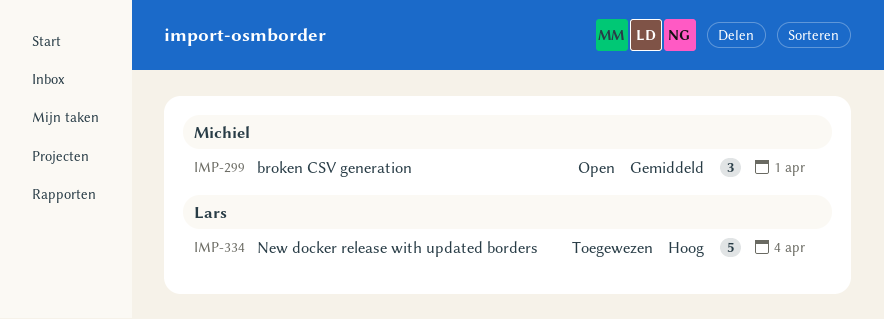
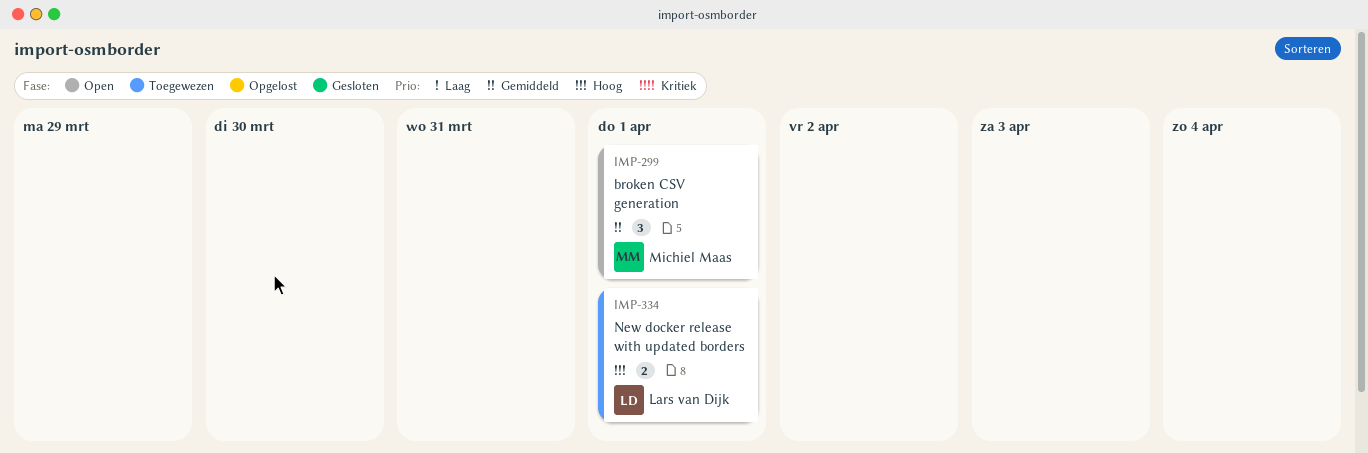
IMP-334, estimate: 5 -> 2
IMP-334, due: Apr 4 -> Apr 1

